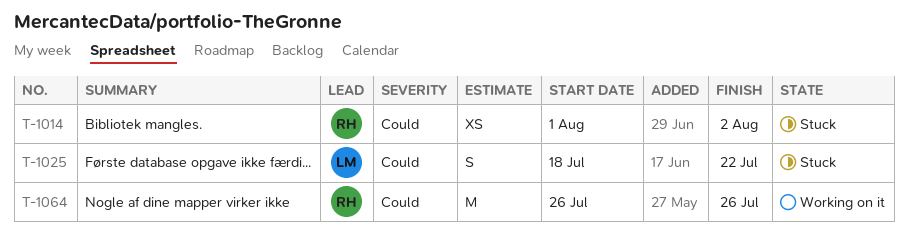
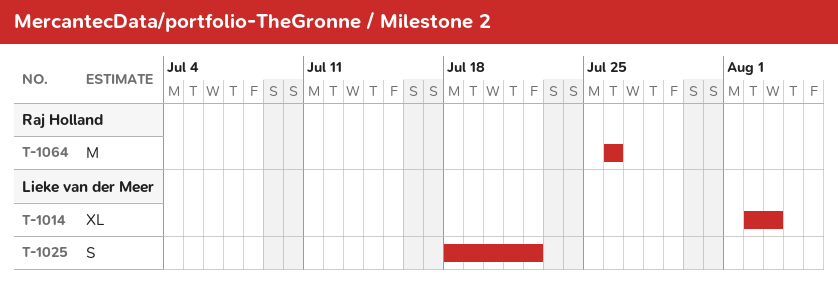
T-1014, owner: Raj Holland -> Lieke van der Meer
T-1014, estimate: XS -> XL
T-1014, start: Aug 1 -> Aug 2
T-1014, due: Aug 2 -> Aug 3

